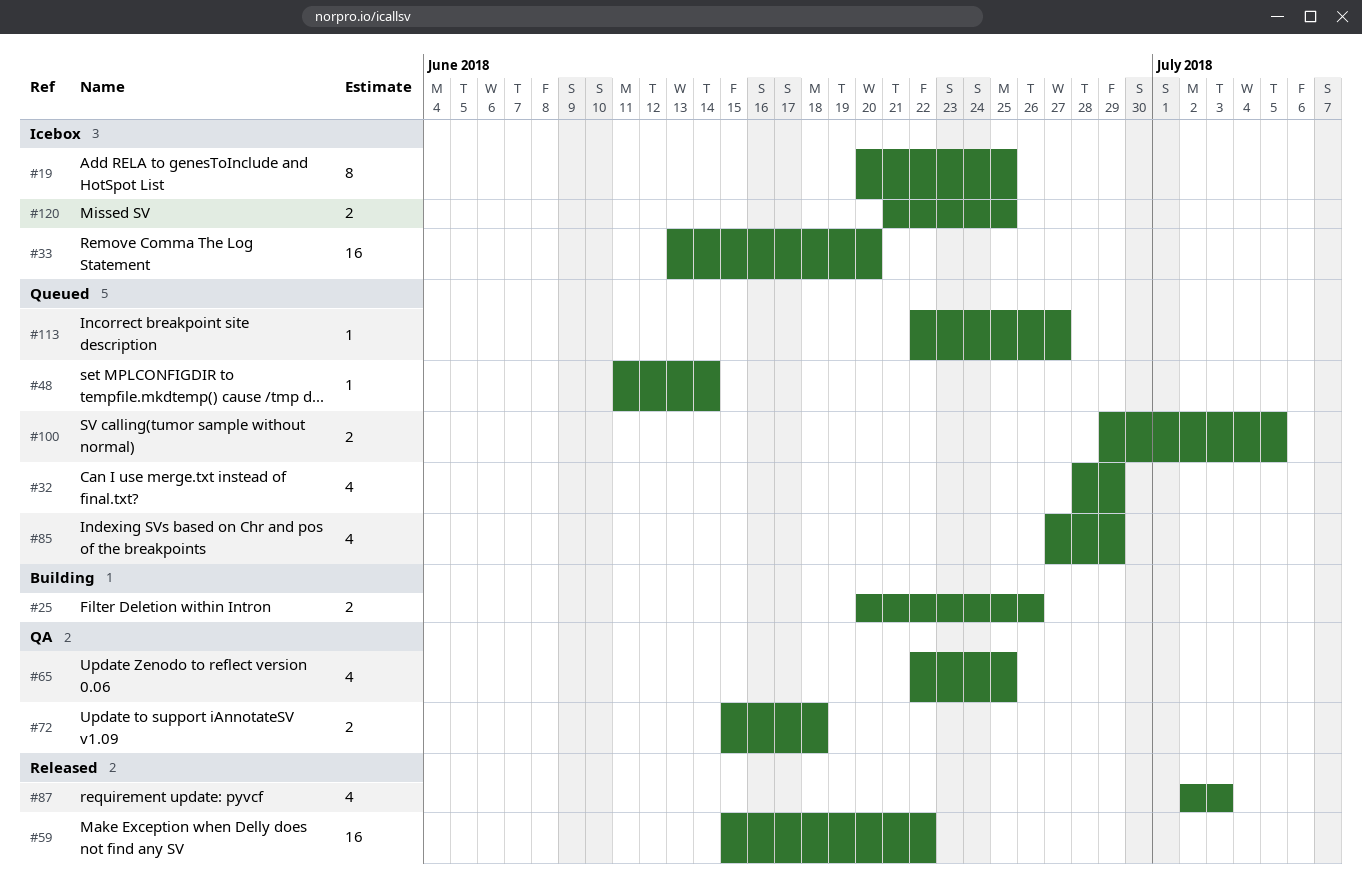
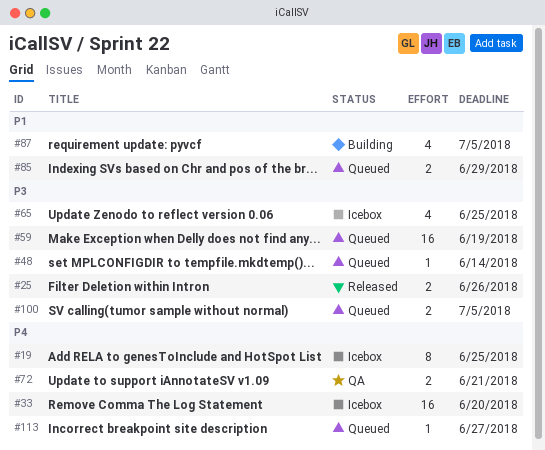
#25, status: Building -> Released
#32: present -> none
#59, status: Released -> Queued
#59, due: Jun 22 -> Jun 19
#65, status: QA -> Icebox
#72, due: Jun 18 -> Jun 21
#85, estimate: 4 -> 2
#87, status: Released -> Building
#87, due: Jul 3 -> Jul 5
#120: present -> none

